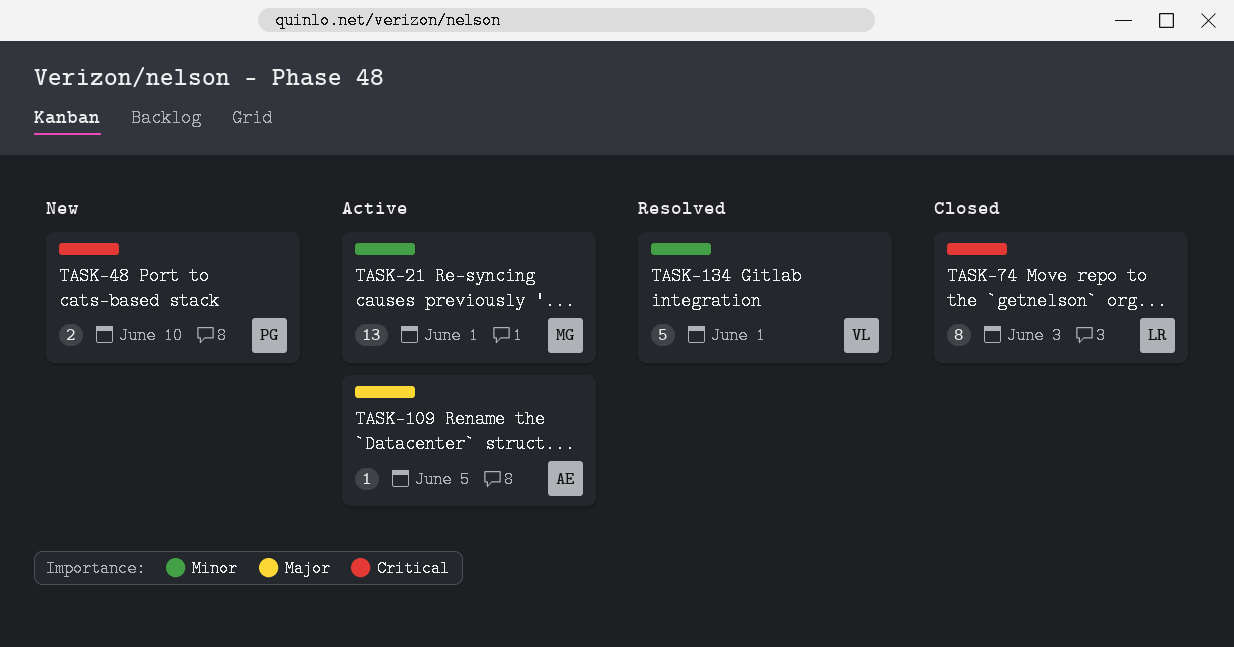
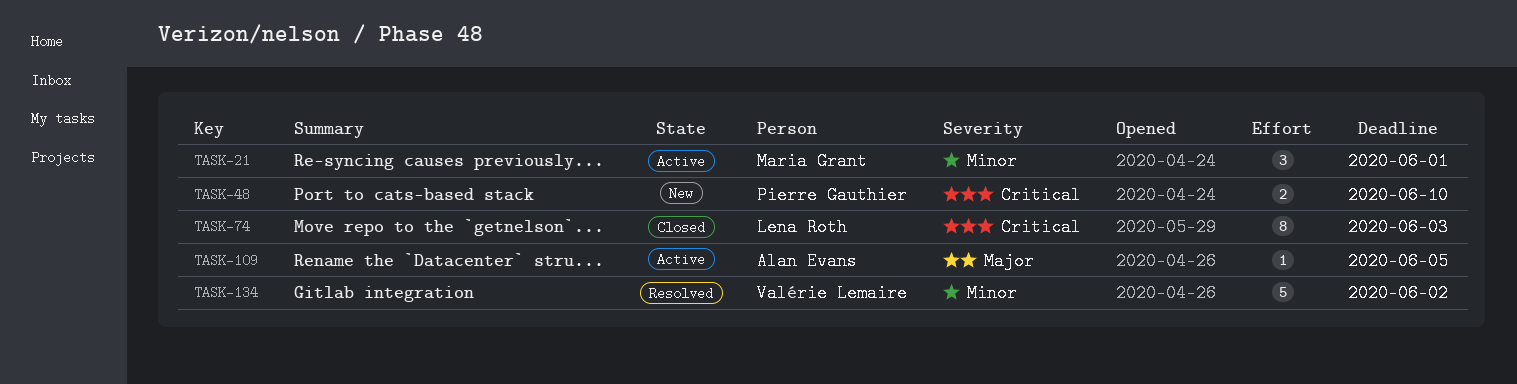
TASK-21, estimate: 13 -> 3
TASK-134, due: Jun 1 -> Jun 2

